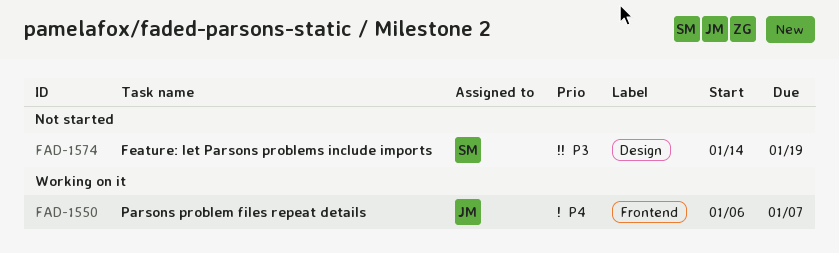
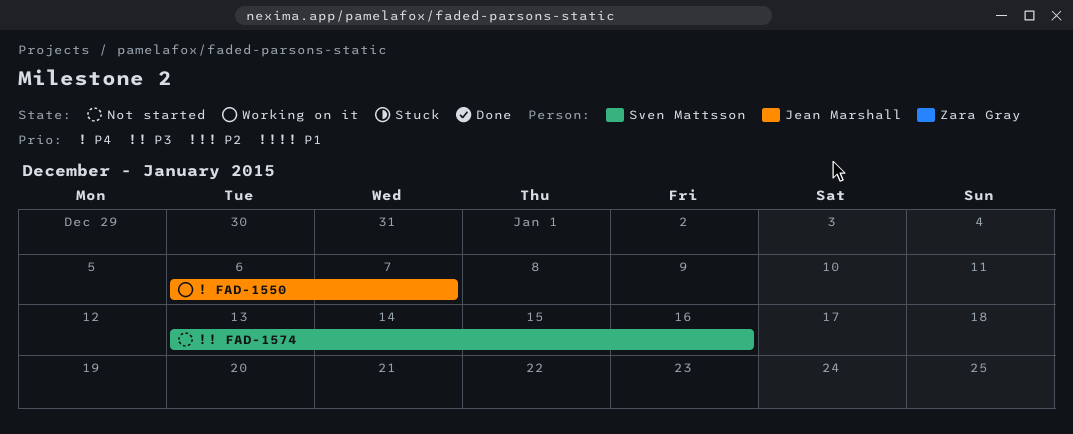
FAD-1574, start: Jan 14 -> Jan 13
FAD-1574, due: Jan 19 -> Jan 16

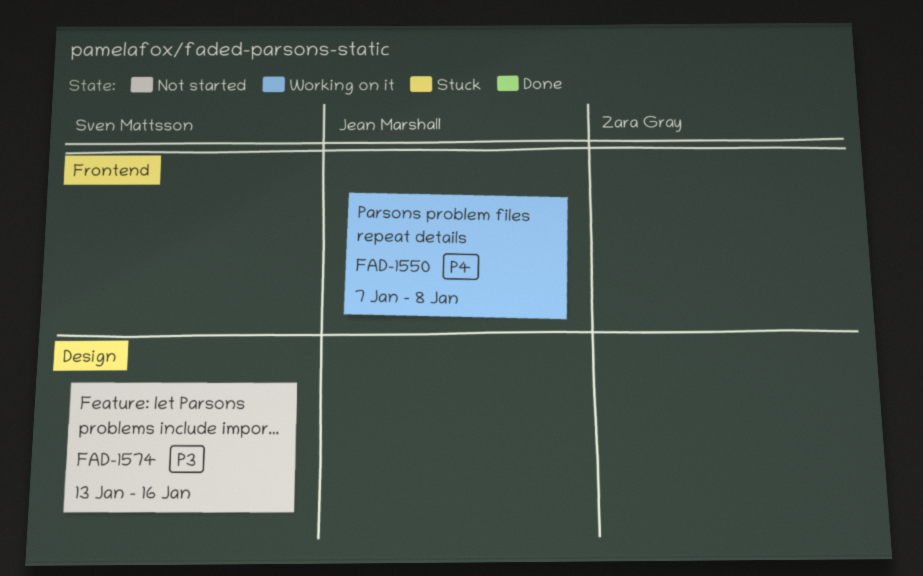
FAD-1550, start: Jan 6 -> Jan 7
FAD-1550, due: Jan 7 -> Jan 8

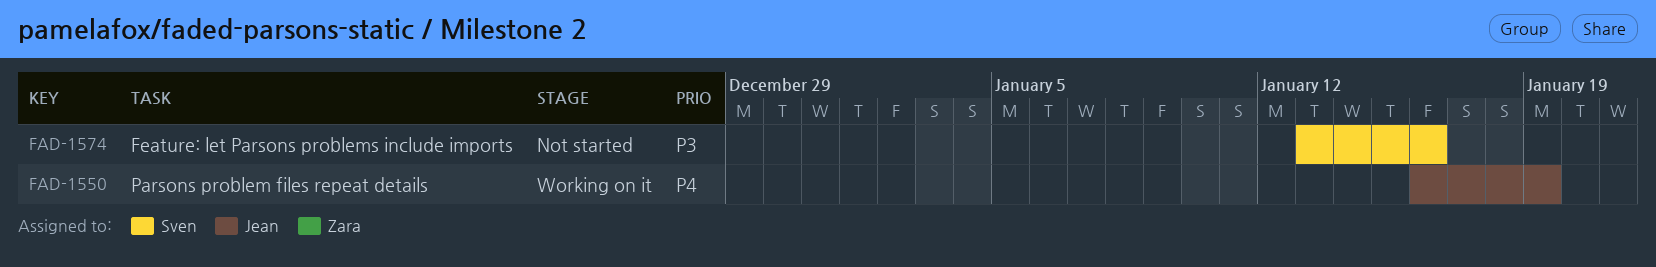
FAD-1550, start: Jan 7 -> Jan 16
FAD-1550, due: Jan 8 -> Jan 19

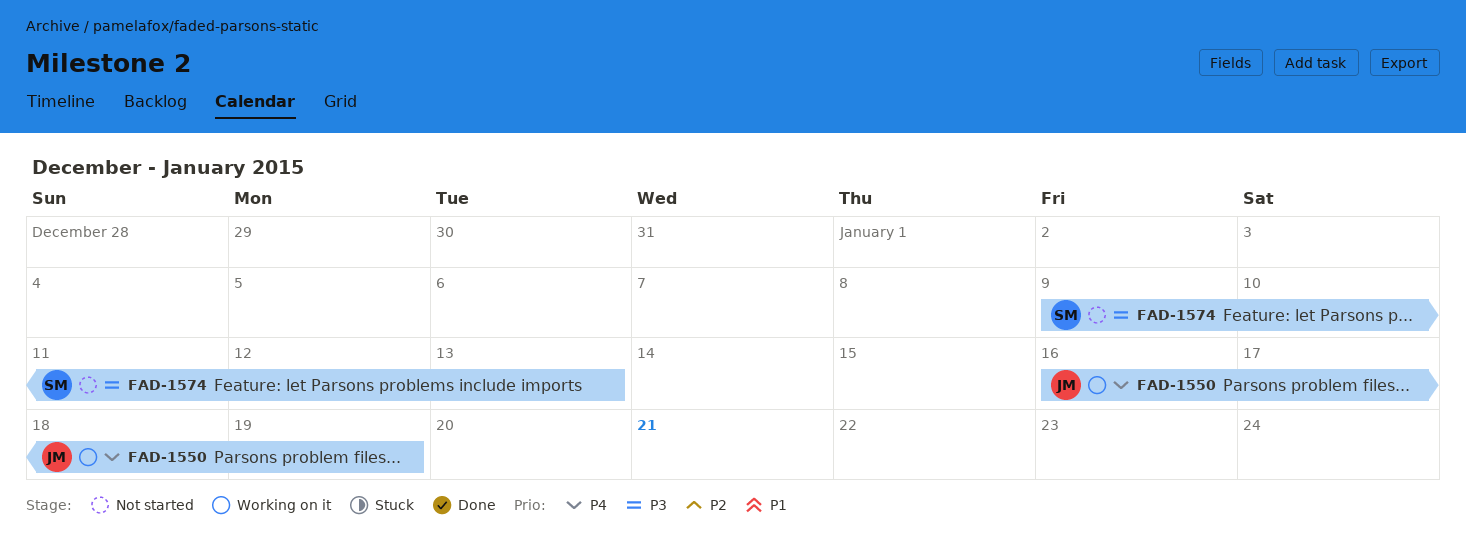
FAD-1574, start: Jan 13 -> Jan 9
FAD-1574, due: Jan 16 -> Jan 13

